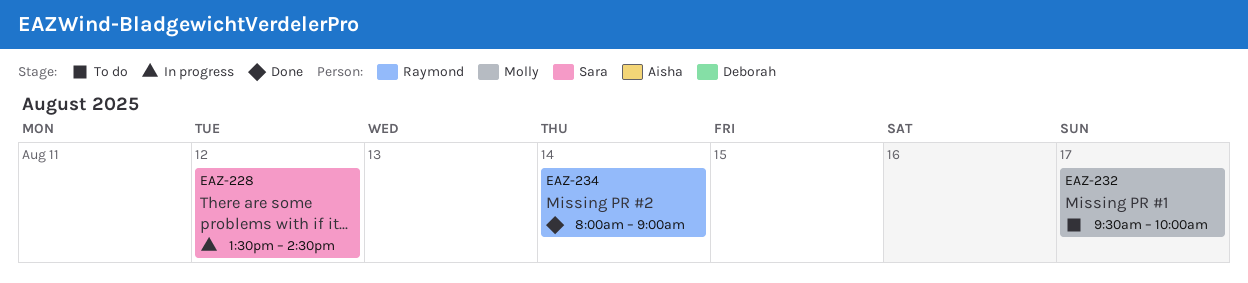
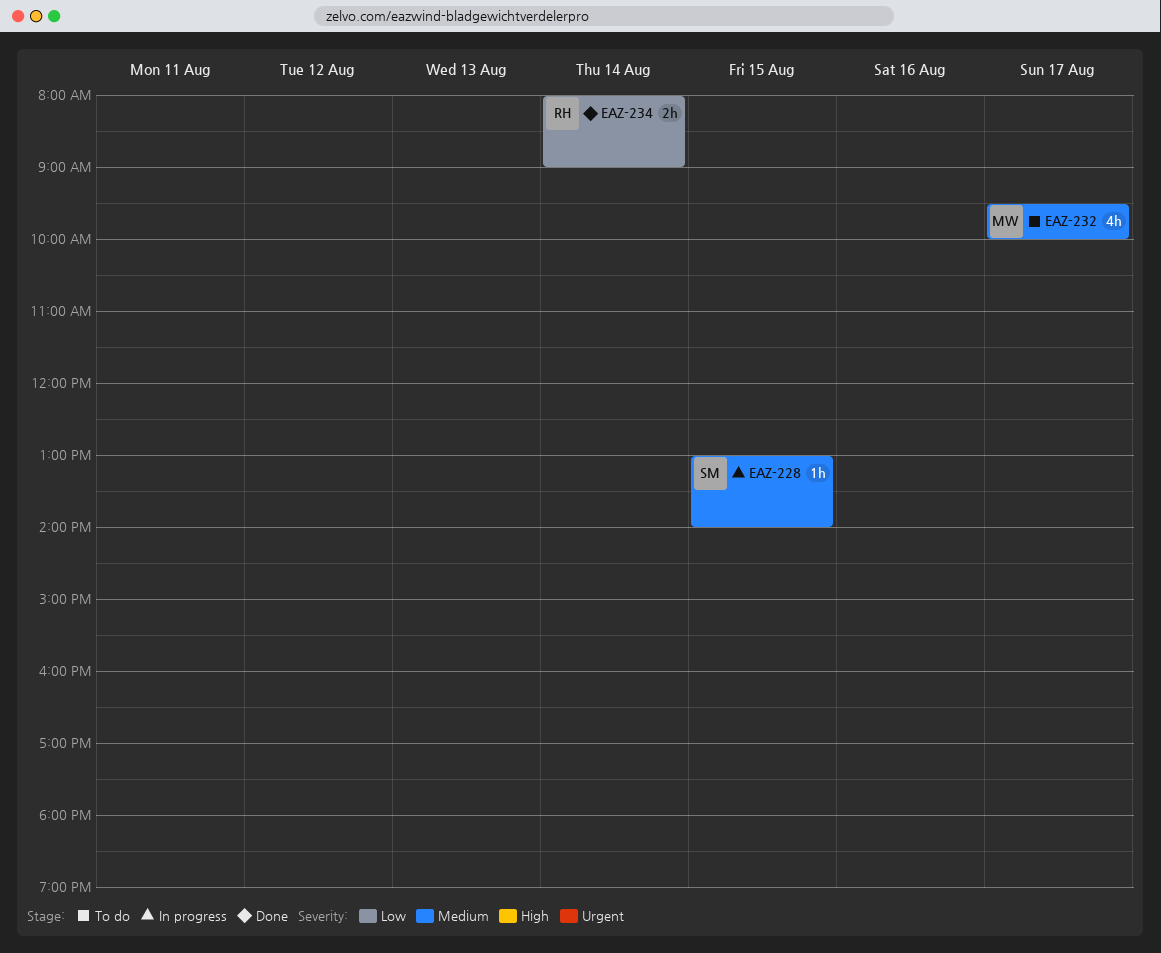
EAZ-228, day: Aug 12 -> Aug 15
EAZ-228, begins: 13:30 -> 13:00
EAZ-228, ends: 14:30 -> 14:00

